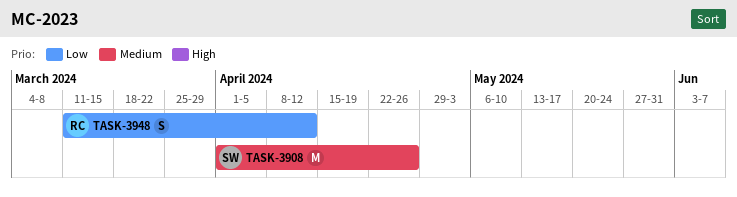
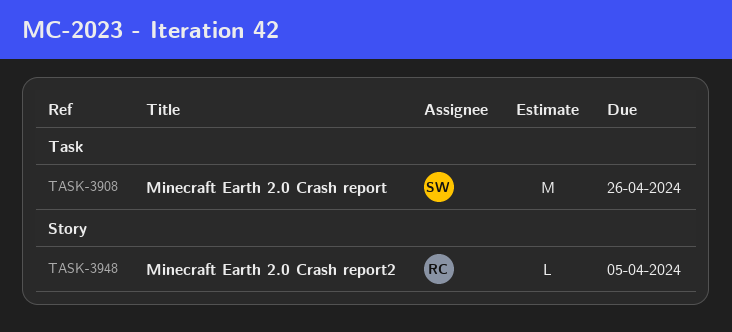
TASK-3948, estimate: S -> L
TASK-3948, due: Apr 12 -> Apr 5

